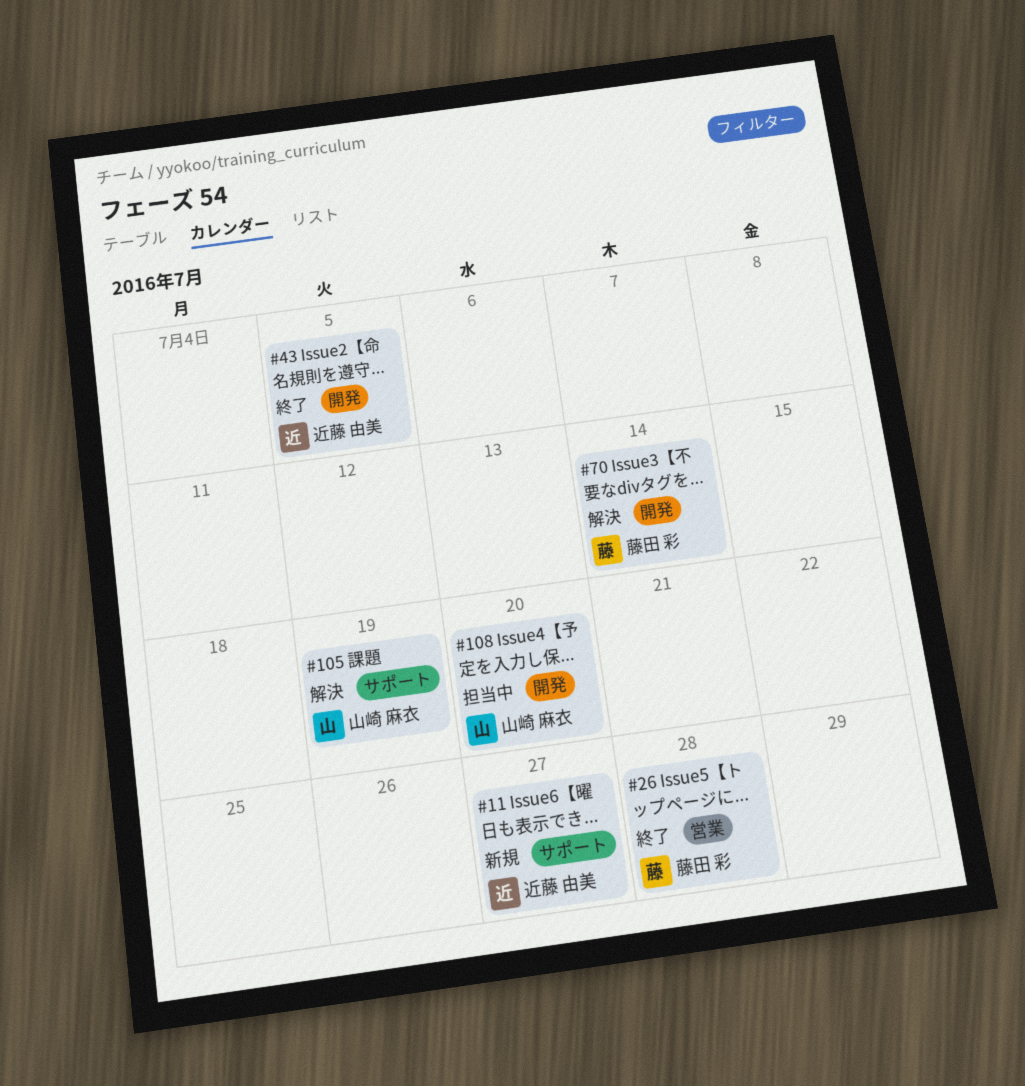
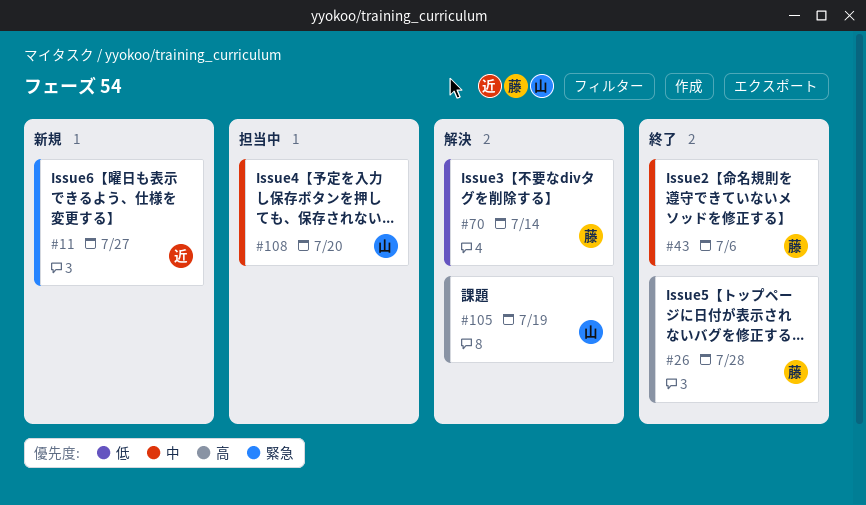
#43, owner: 近藤 由美 -> 藤田 彩
#43, due: Jul 5 -> Jul 6

